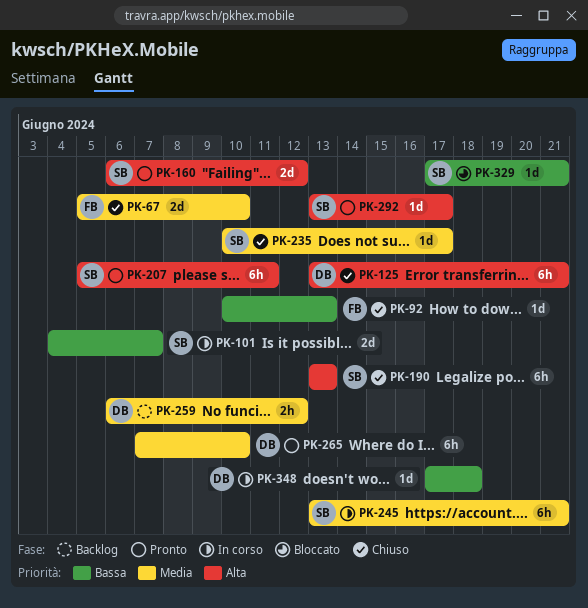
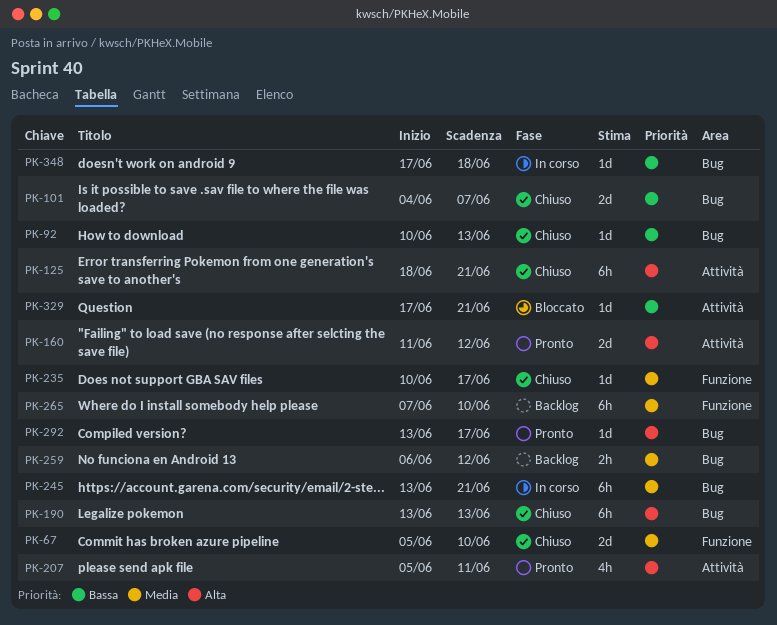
PK-101, status: In corso -> Chiuso
PK-125, start: Jun 13 -> Jun 18
PK-160, start: Jun 6 -> Jun 11
PK-207, estimate: 6h -> 4h
PK-265, status: Pronto -> Backlog

